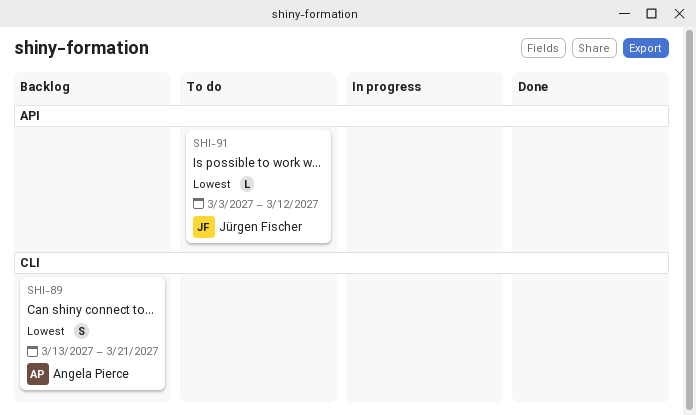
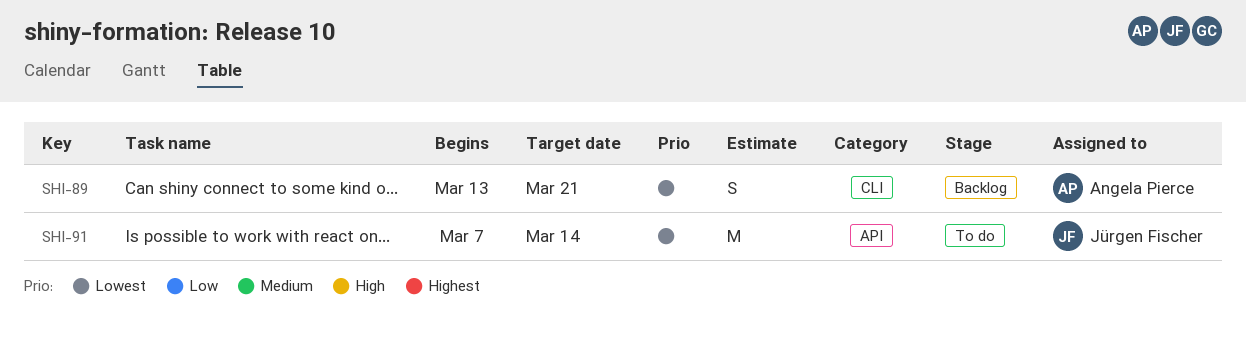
SHI-91, estimate: L -> M
SHI-91, start: Mar 3 -> Mar 7
SHI-91, due: Mar 12 -> Mar 14

